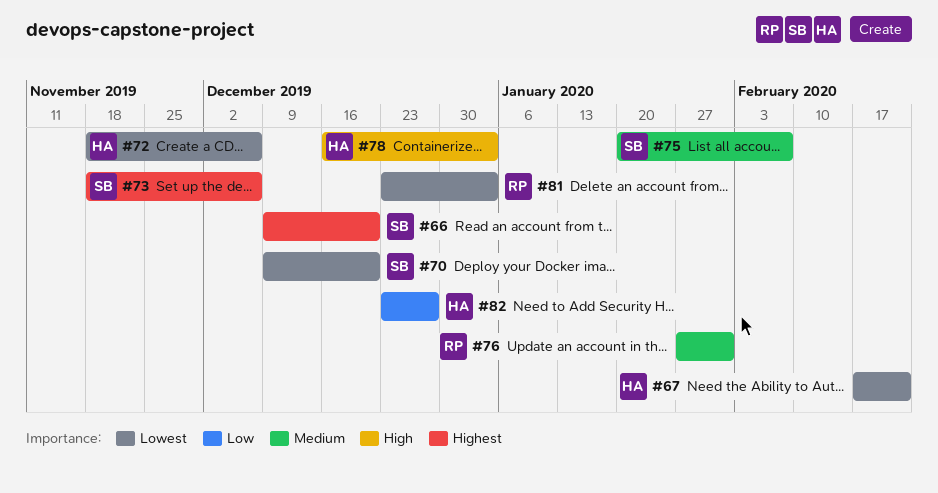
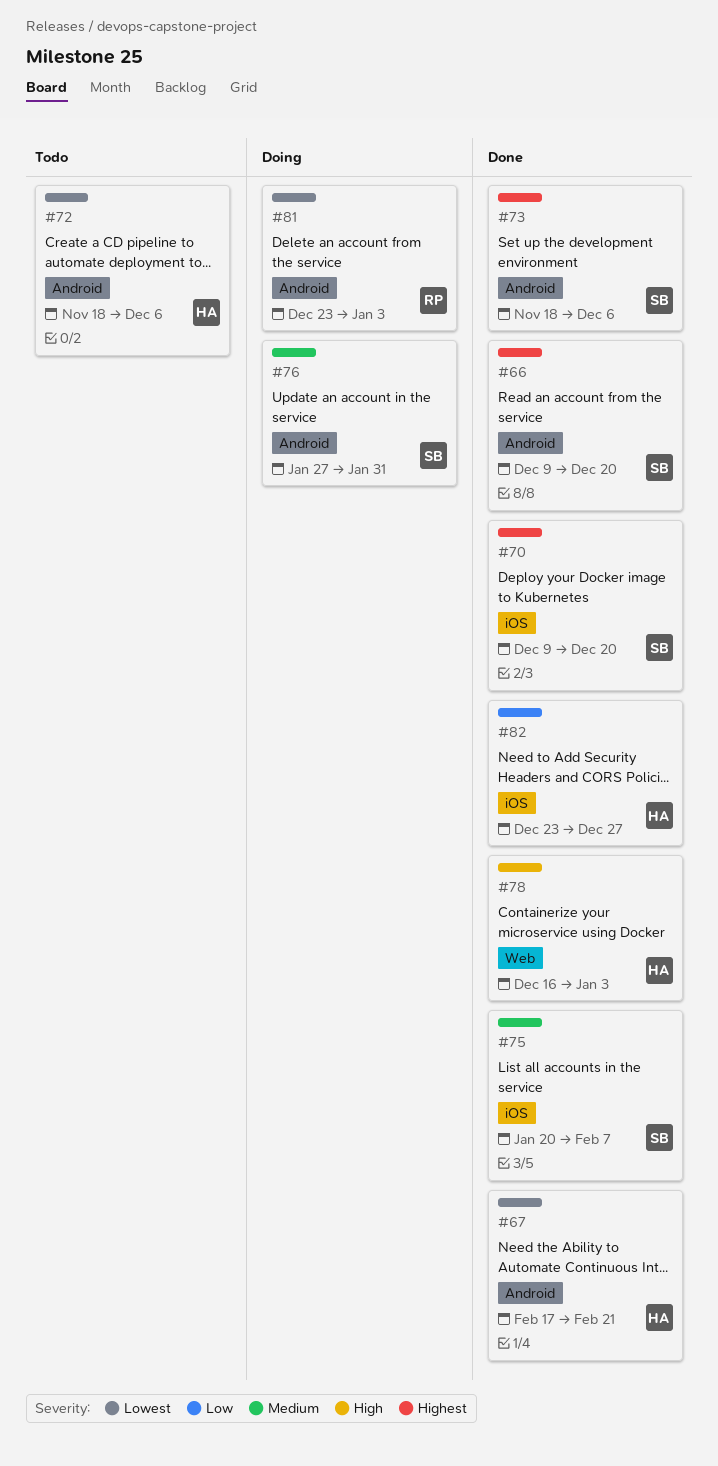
#70, priority: Lowest -> Highest
#76, owner: RP -> SB

